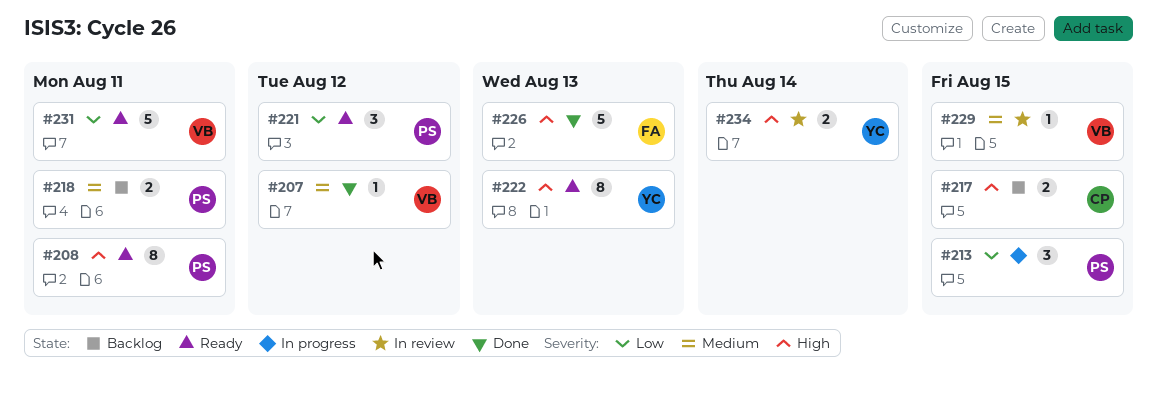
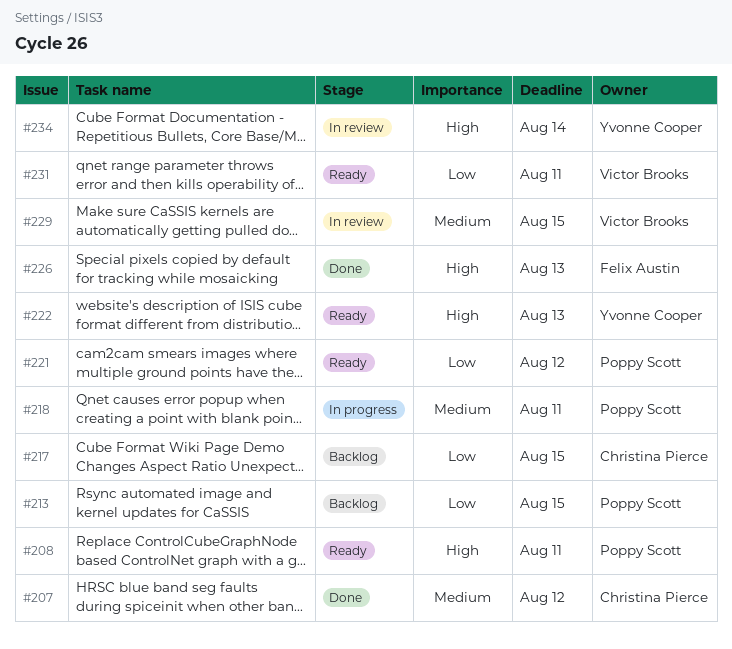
#207, owner: Victor Brooks -> Christina Pierce
#213, status: In progress -> Backlog
#217, priority: High -> Low
#218, status: Backlog -> In progress

